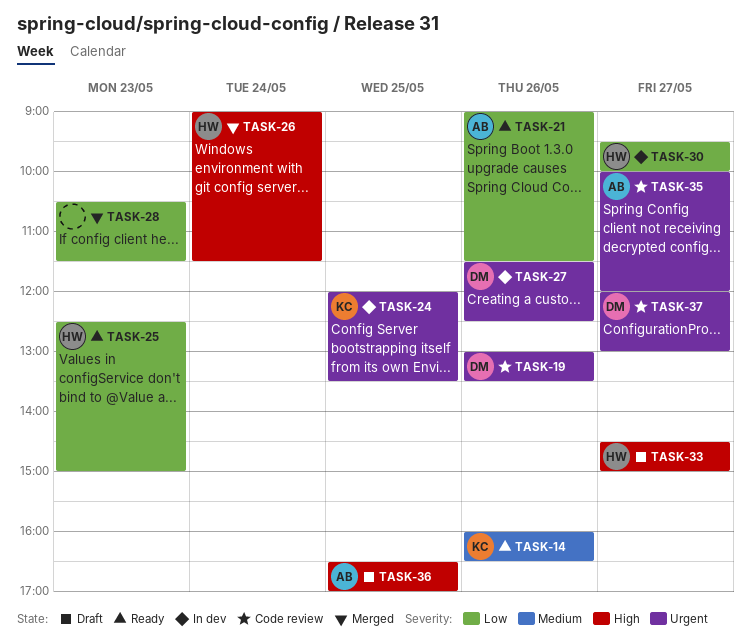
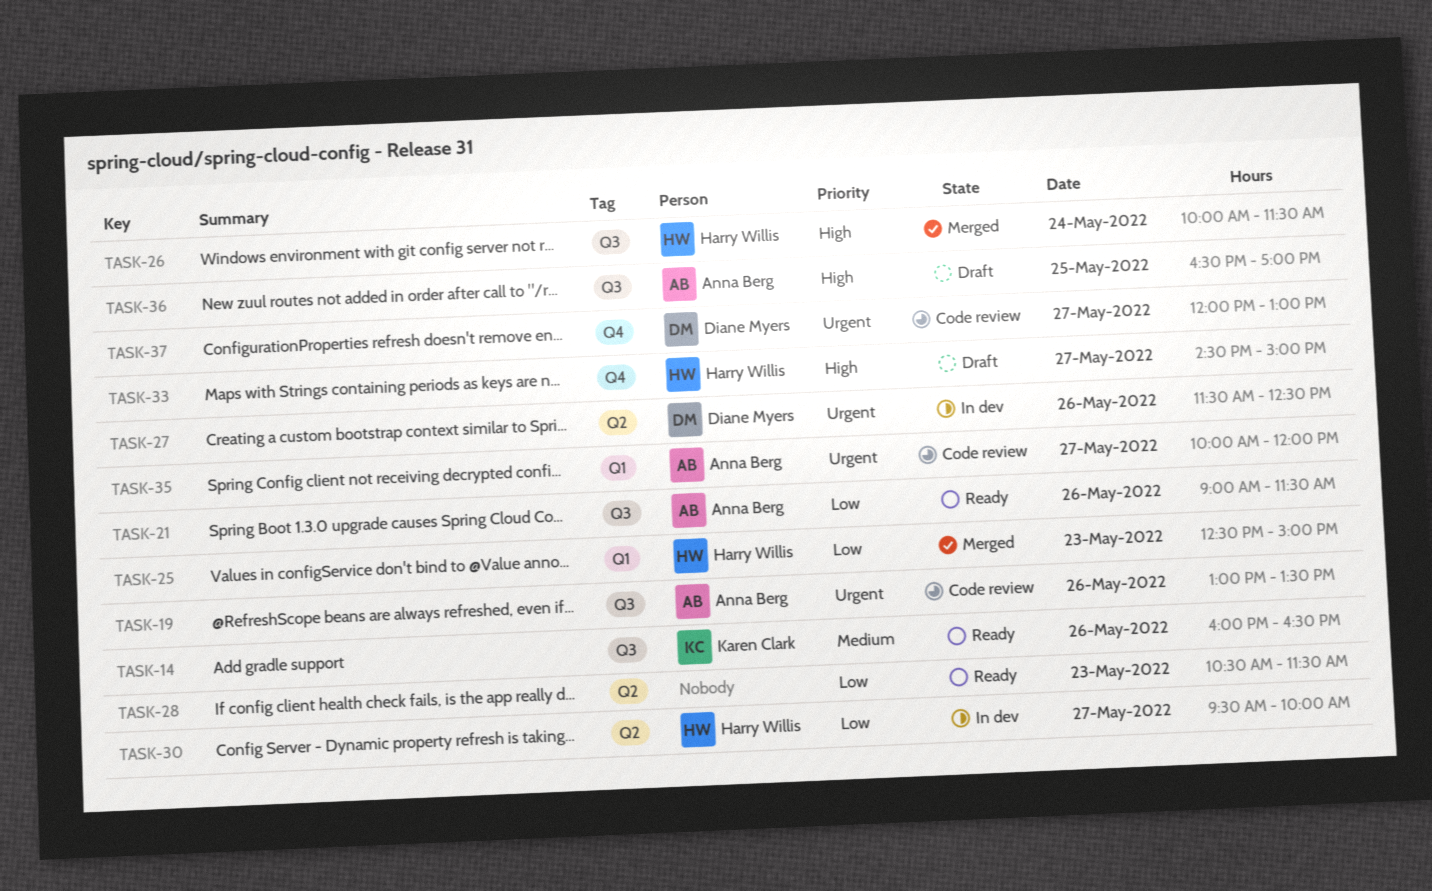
TASK-19, owner: Diane Myers -> Anna Berg
TASK-24: present -> none
TASK-25, status: Ready -> Merged
TASK-26, begins: 09:00 -> 10:00
TASK-28, status: Merged -> Ready

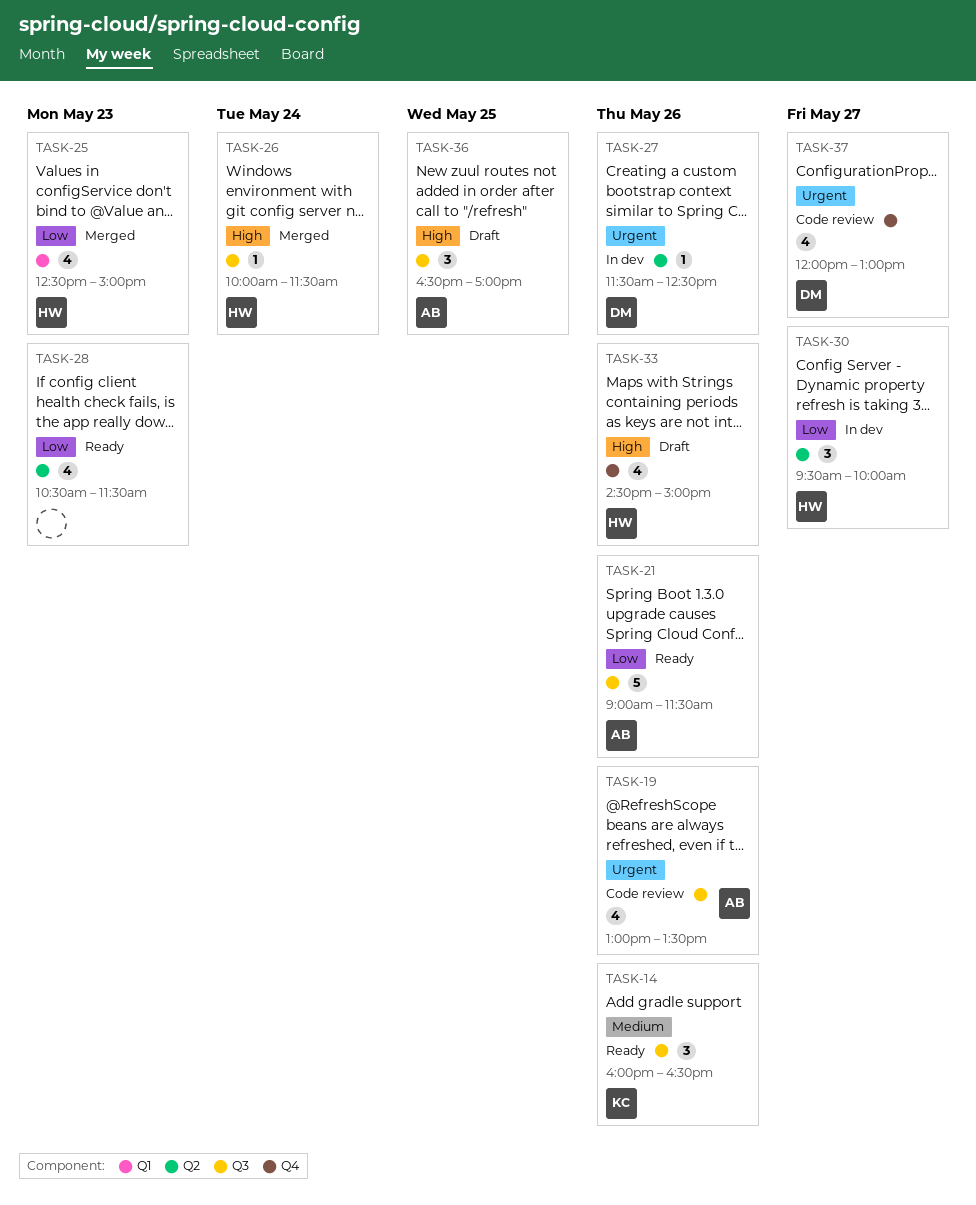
TASK-33, day: May 27 -> May 26
TASK-35: present -> none

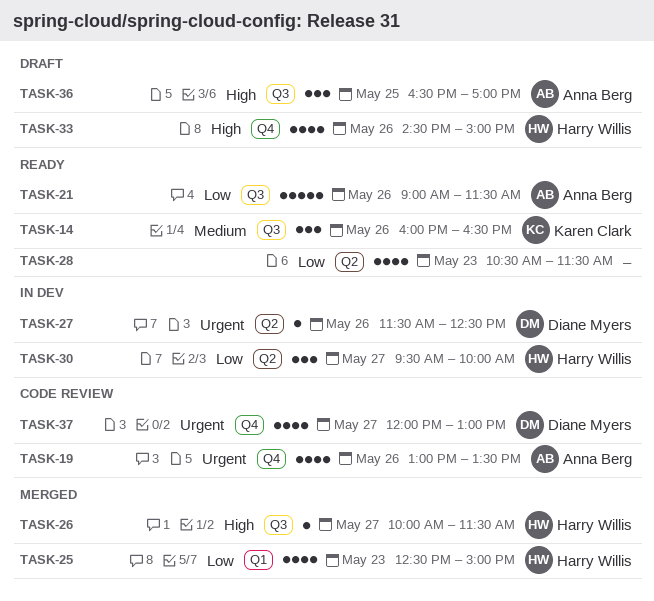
TASK-19, label: Q3 -> Q4
TASK-26, day: May 24 -> May 27

